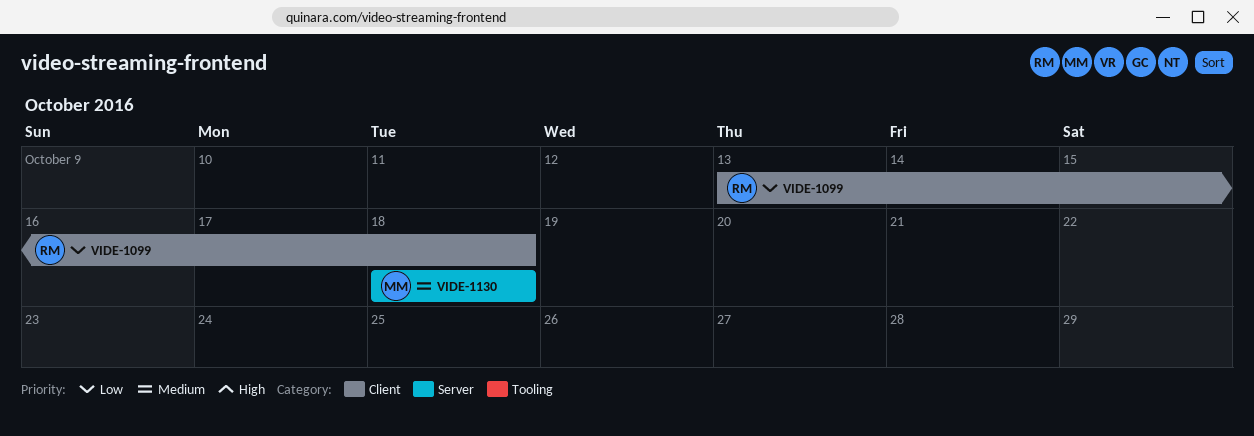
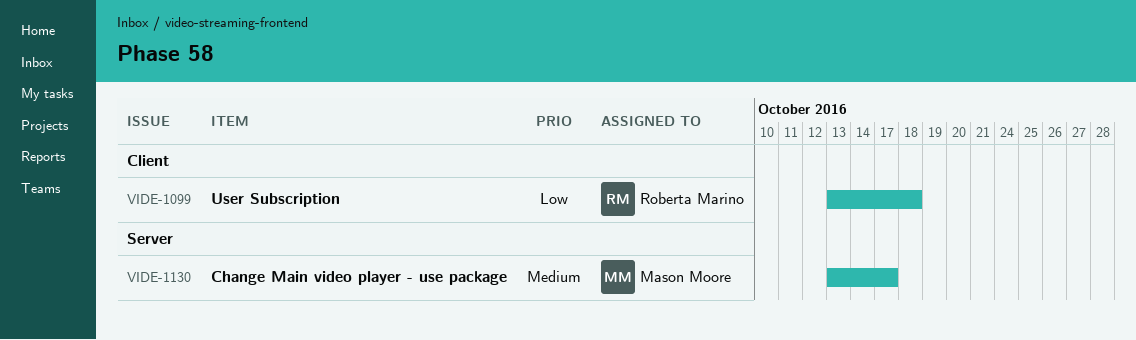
VIDE-1130, start: Oct 18 -> Oct 13
VIDE-1130, due: Oct 18 -> Oct 17

